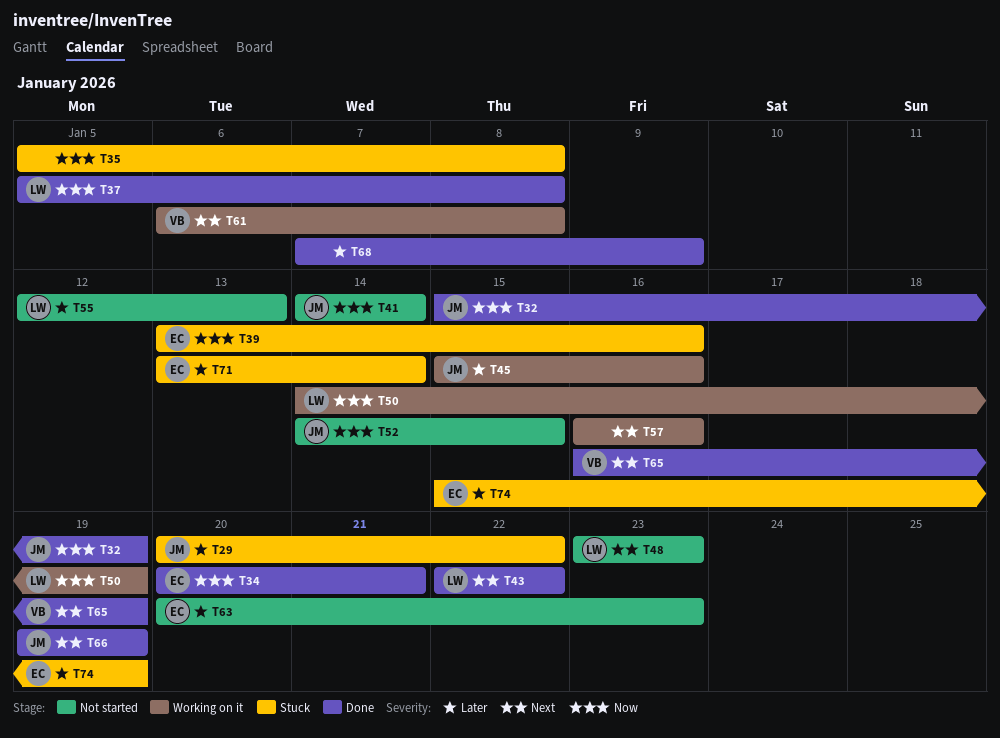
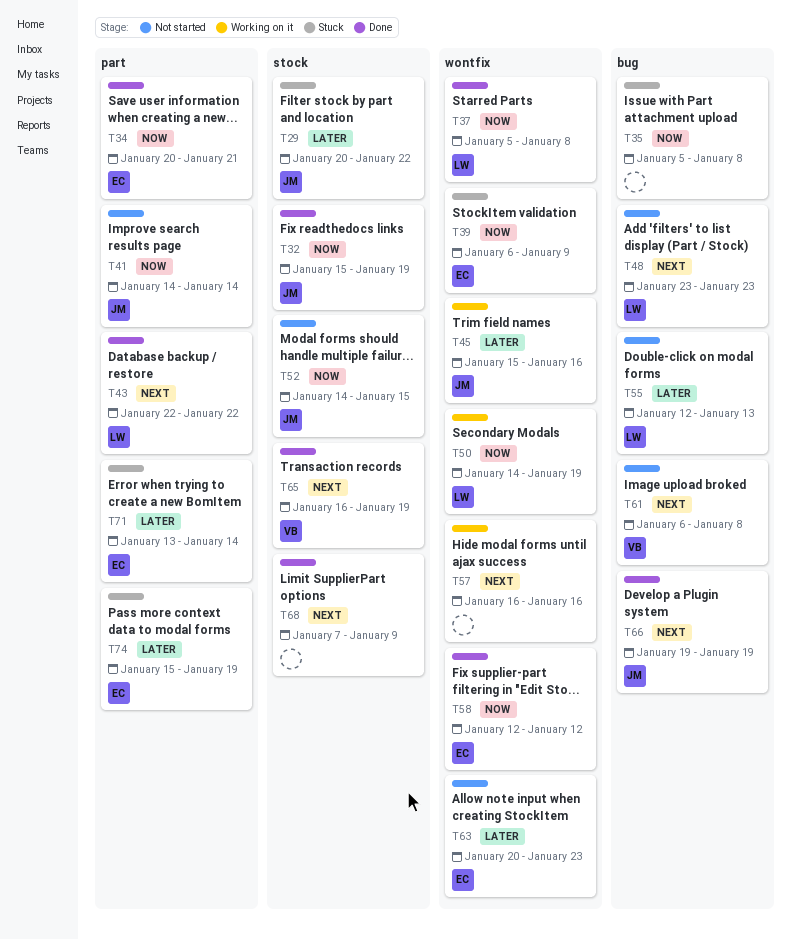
T39, start: Jan 13 -> Jan 6
T39, due: Jan 16 -> Jan 9
T58: none -> present
T61, status: Working on it -> Not started
T68, priority: Later -> Next

